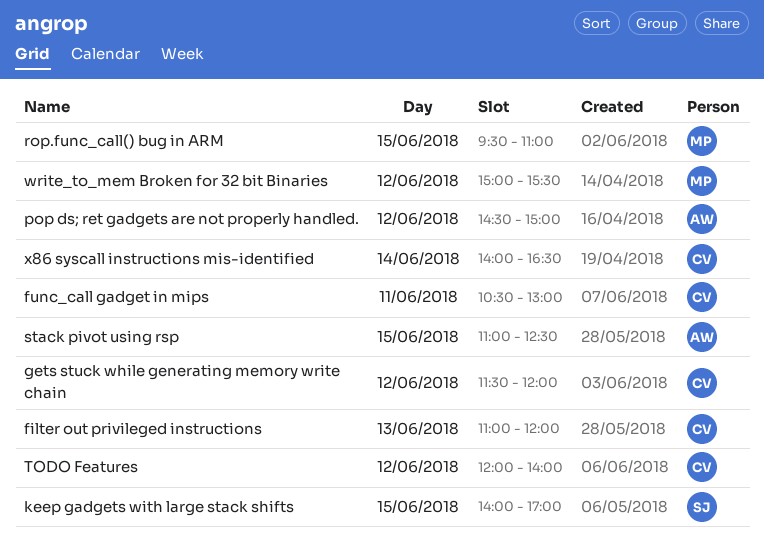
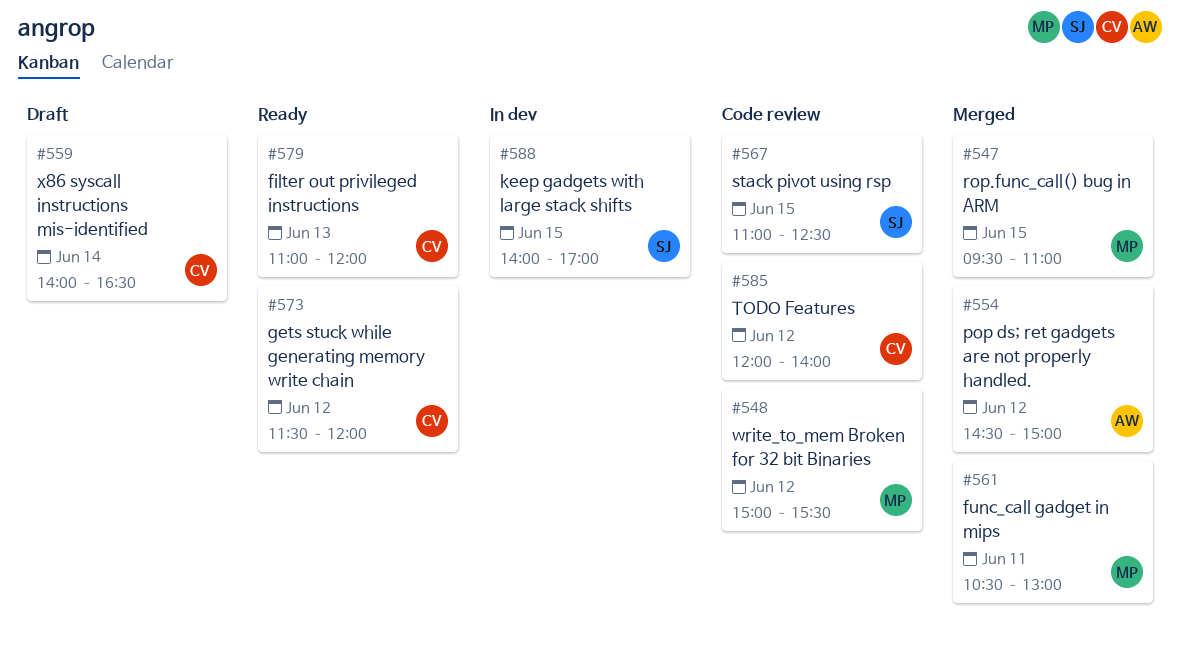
func_call gadget in mips, owner: CV -> MP
stack pivot using rsp, owner: AW -> SJ

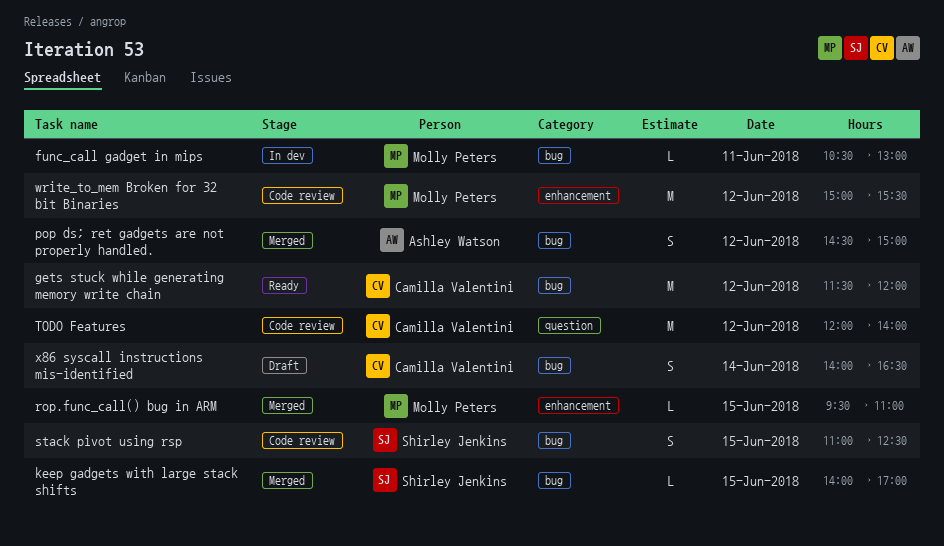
filter out privileged instructions: present -> none
func_call gadget in mips, status: Merged -> In dev
keep gadgets with large stack shifts, status: In dev -> Merged

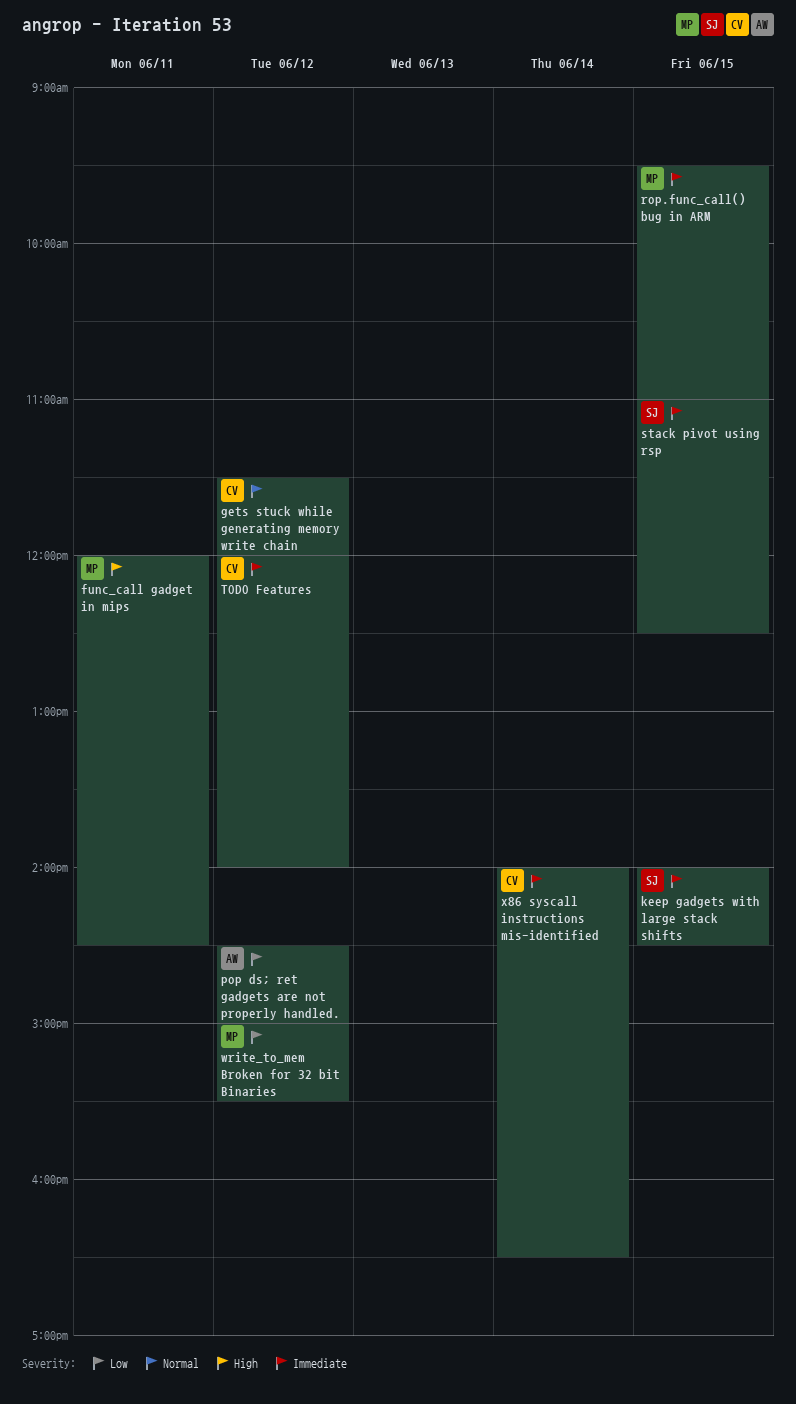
func_call gadget in mips, begins: 10:30 -> 12:00
func_call gadget in mips, ends: 13:00 -> 14:30
keep gadgets with large stack shifts, ends: 17:00 -> 14:30

